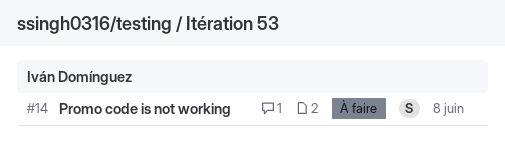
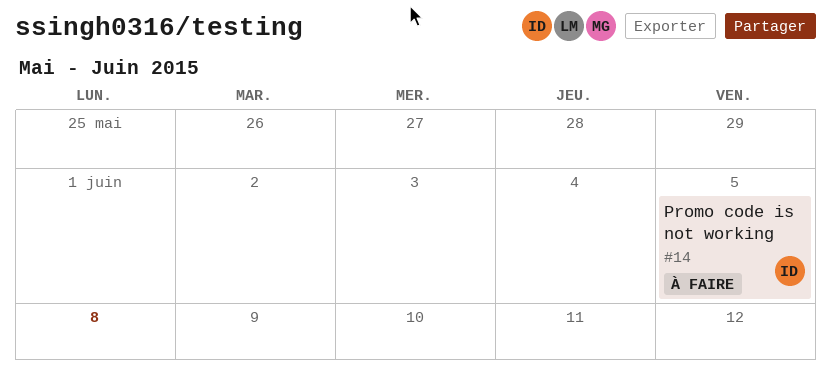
#14, due: Jun 8 -> Jun 5

